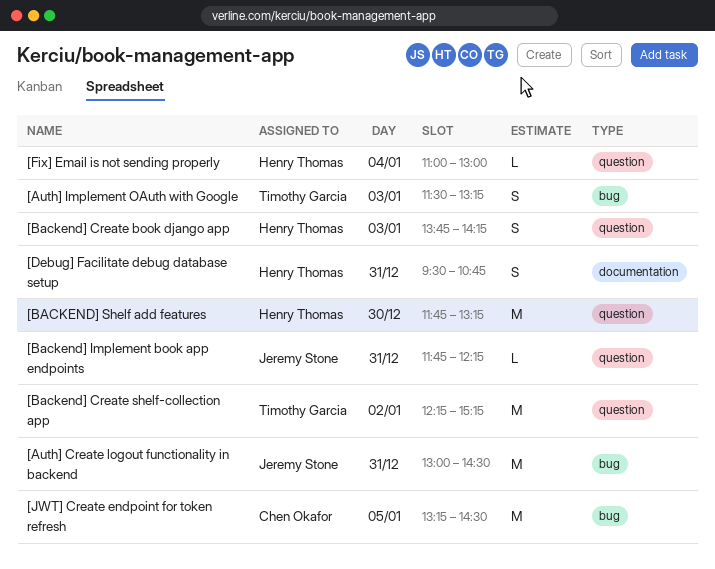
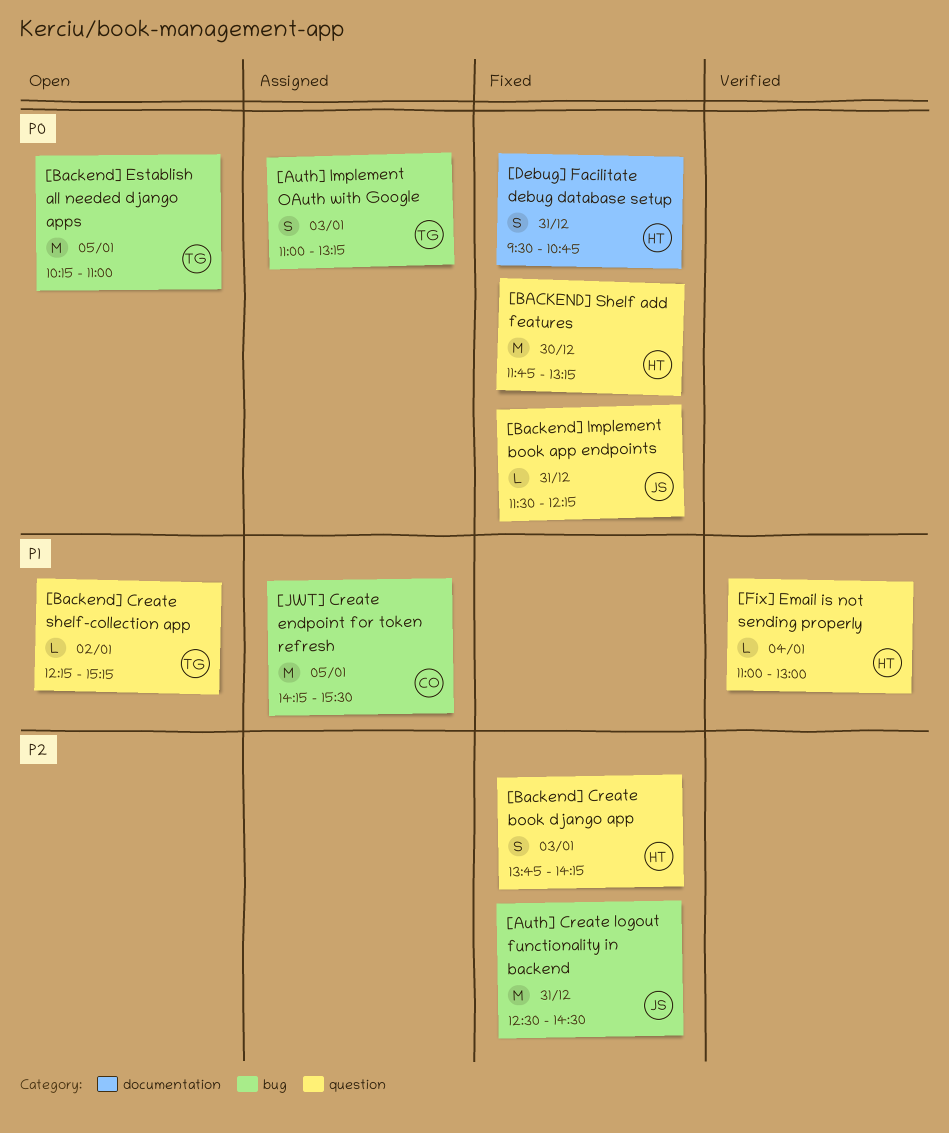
[Auth] Create logout functionality in backend, begins: 13:00 -> 12:30
[Auth] Implement OAuth with Google, begins: 11:30 -> 11:00
[Backend] Create shelf-collection app, estimate: M -> L
[Backend] Establish all needed django apps: none -> present
[Backend] Implement book app endpoints, begins: 11:45 -> 11:30
[JWT] Create endpoint for token refresh, begins: 13:15 -> 14:15
[JWT] Create endpoint for token refresh, ends: 14:30 -> 15:30

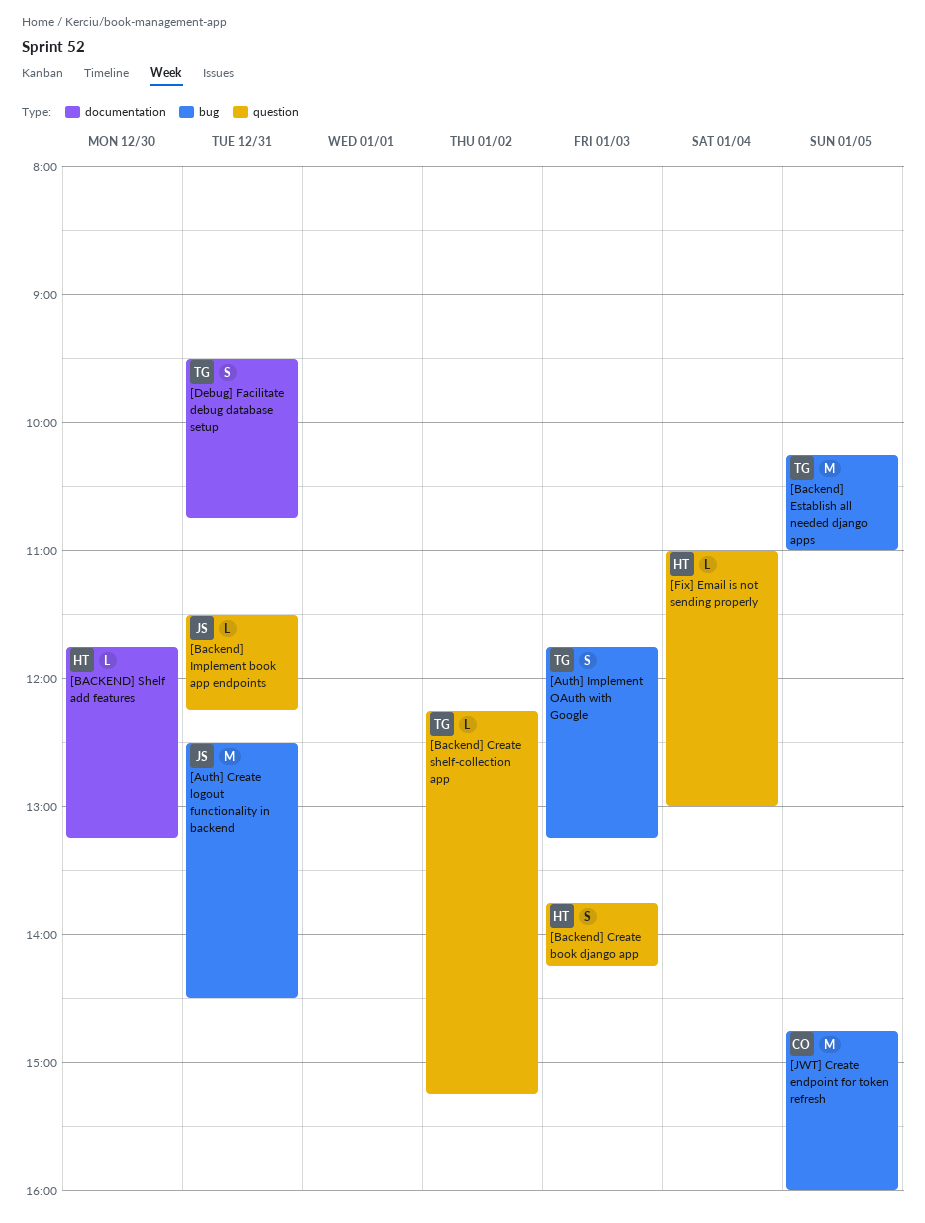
[Auth] Implement OAuth with Google, begins: 11:00 -> 11:45
[BACKEND] Shelf add features, label: question -> documentation
[BACKEND] Shelf add features, estimate: M -> L
[Debug] Facilitate debug database setup, owner: HT -> TG
[JWT] Create endpoint for token refresh, begins: 14:15 -> 14:45
[JWT] Create endpoint for token refresh, ends: 15:30 -> 16:00

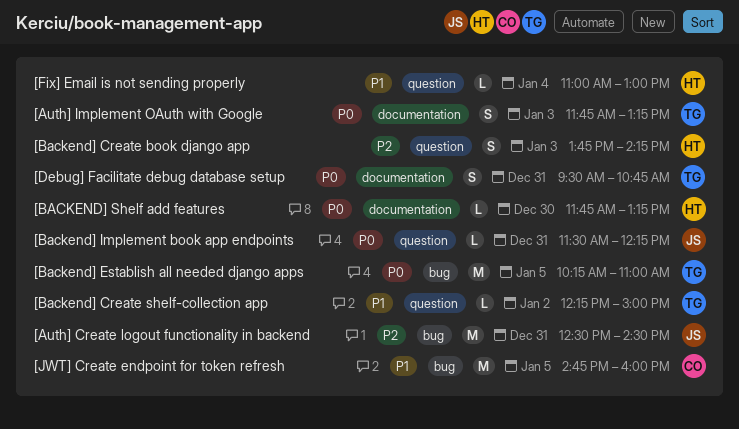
[Auth] Implement OAuth with Google, label: bug -> documentation
[Backend] Create shelf-collection app, ends: 15:15 -> 15:00

